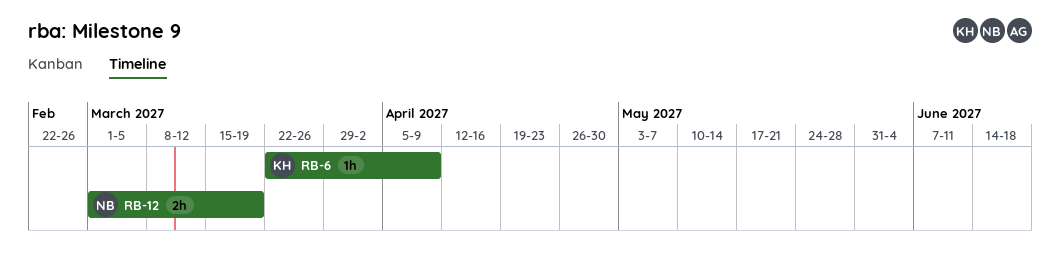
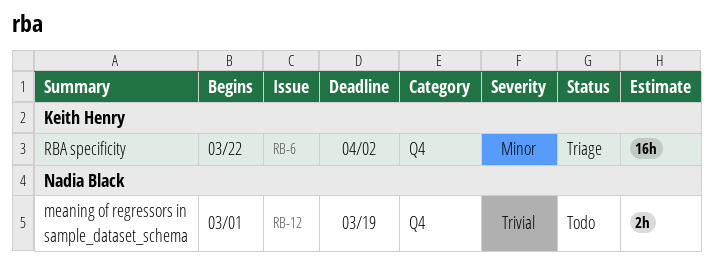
RB-6, estimate: 1h -> 16h
RB-6, due: Apr 9 -> Apr 2

